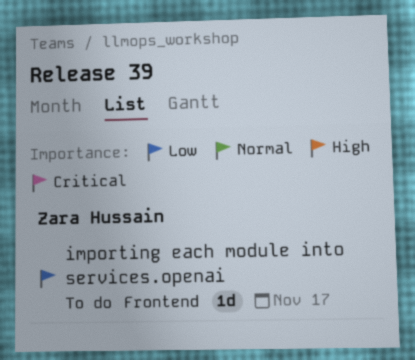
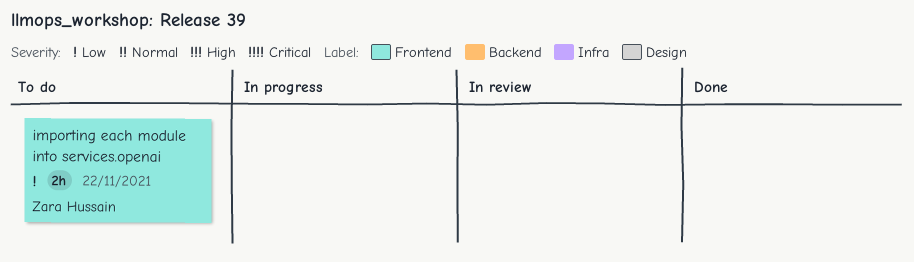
importing each module into services.openai, estimate: 1d -> 2h
importing each module into services.openai, due: Nov 17 -> Nov 22

